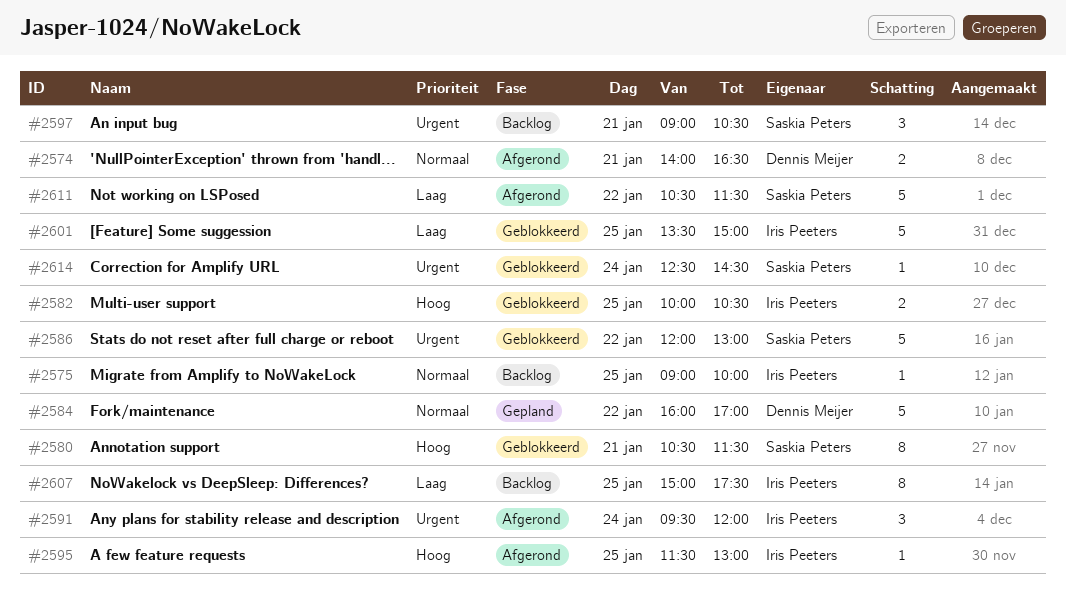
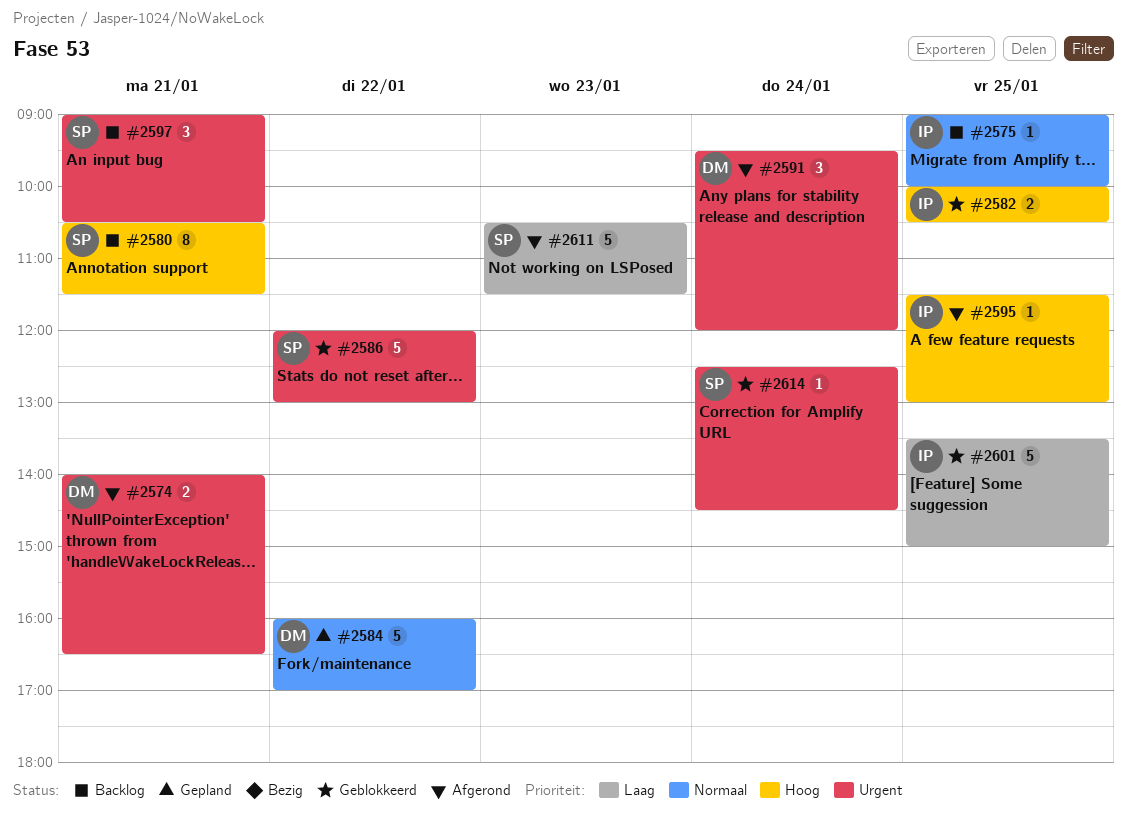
#2574, priority: Normaal -> Urgent
#2580, status: Geblokkeerd -> Backlog
#2591, owner: Iris Peeters -> Dennis Meijer
#2607: present -> none
#2611, day: Jan 22 -> Jan 23

